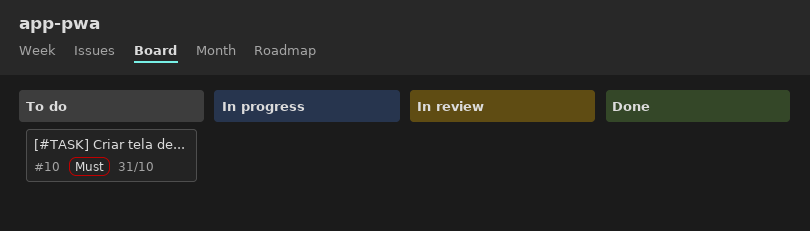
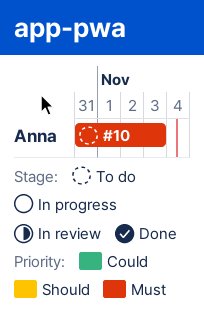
#10, due: Oct 31 -> Nov 3

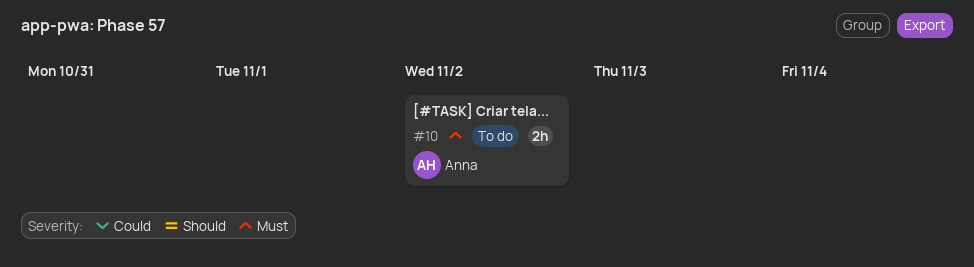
#10, due: Nov 3 -> Nov 2

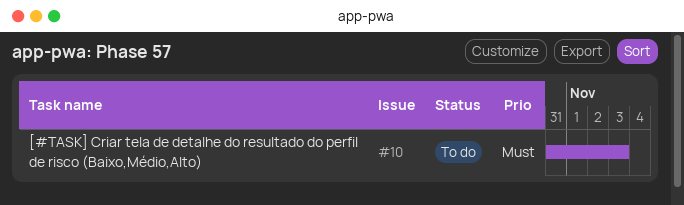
#10, due: Nov 2 -> Nov 3

